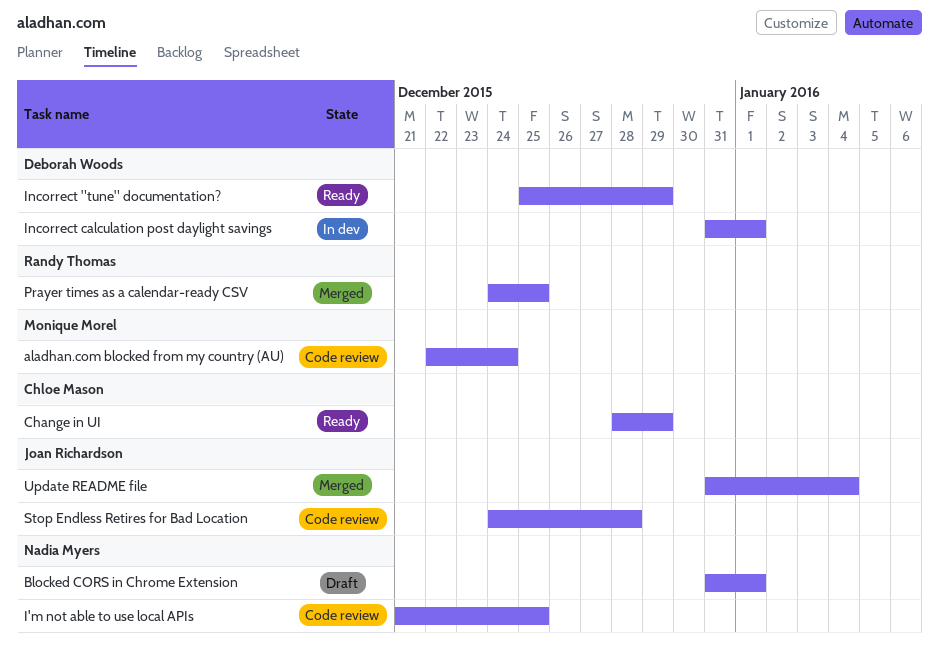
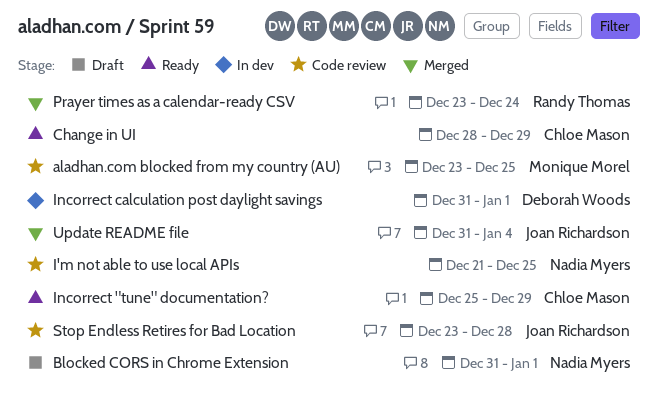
aladhan.com blocked from my country (AU), start: Dec 22 -> Dec 23
aladhan.com blocked from my country (AU), due: Dec 24 -> Dec 25
Incorrect "tune" documentation?, owner: Deborah Woods -> Chloe Mason
Prayer times as a calendar-ready CSV, start: Dec 24 -> Dec 23
Prayer times as a calendar-ready CSV, due: Dec 25 -> Dec 24
Stop Endless Retires for Bad Location, start: Dec 24 -> Dec 23

